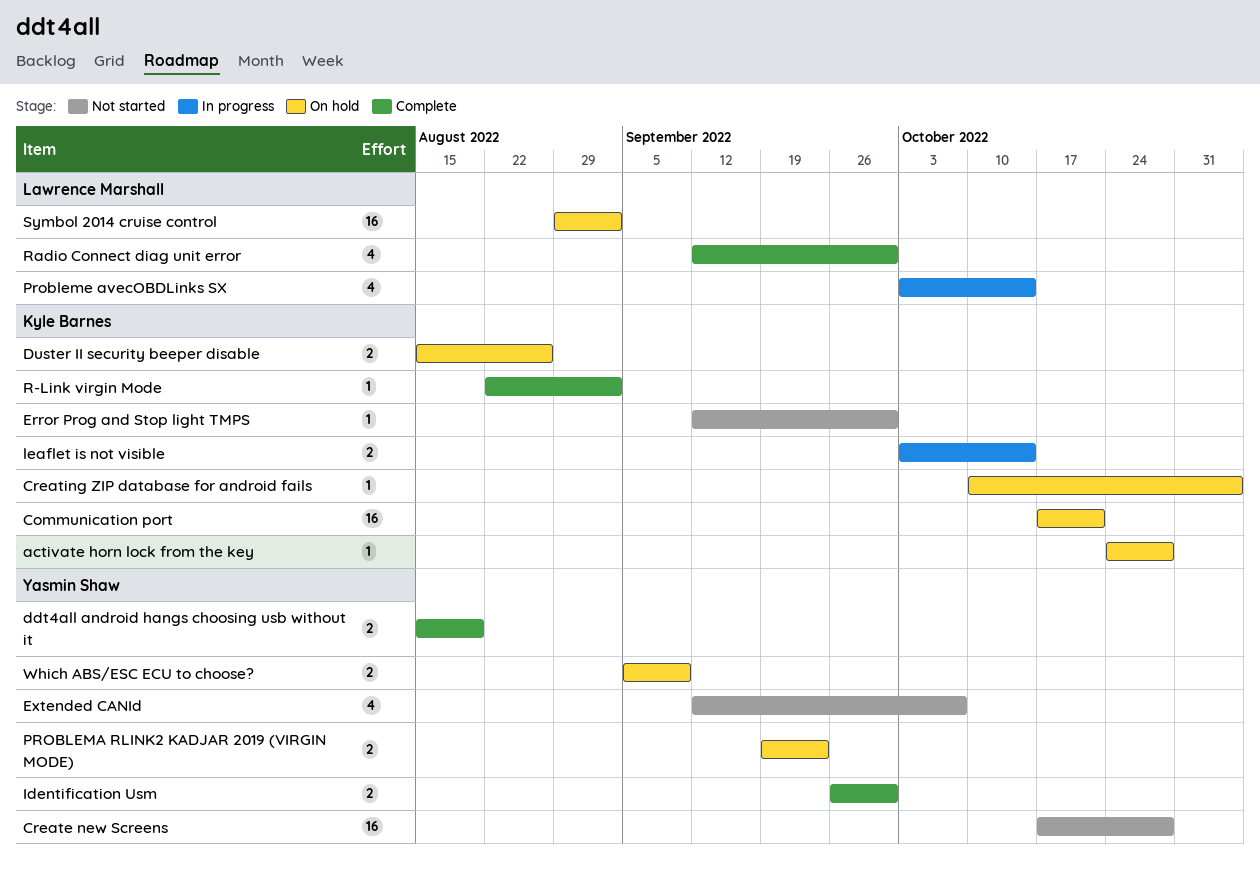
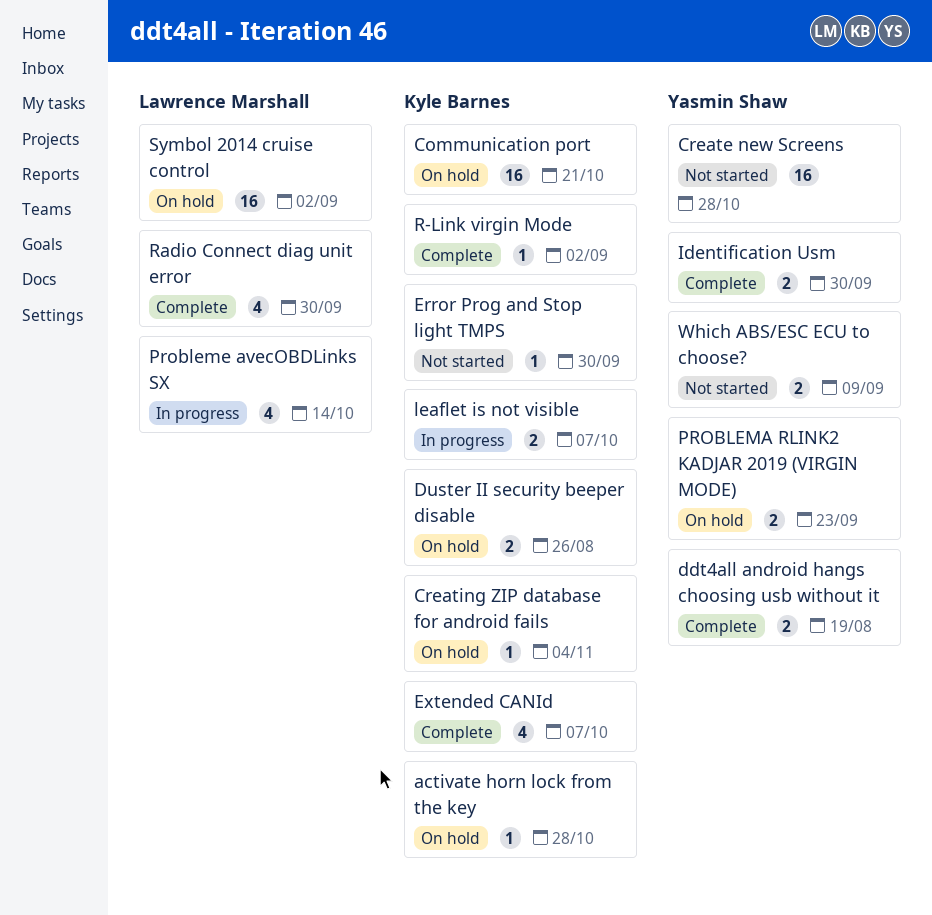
Extended CANId, status: Not started -> Complete
Extended CANId, owner: Yasmin Shaw -> Kyle Barnes
leaflet is not visible, due: Oct 14 -> Oct 7
Which ABS/ESC ECU to choose?, status: On hold -> Not started

